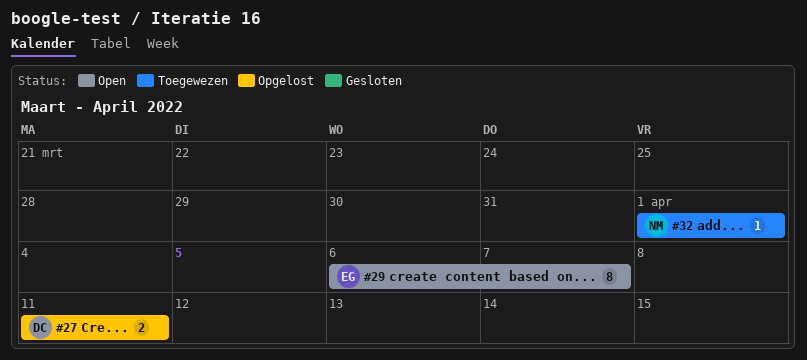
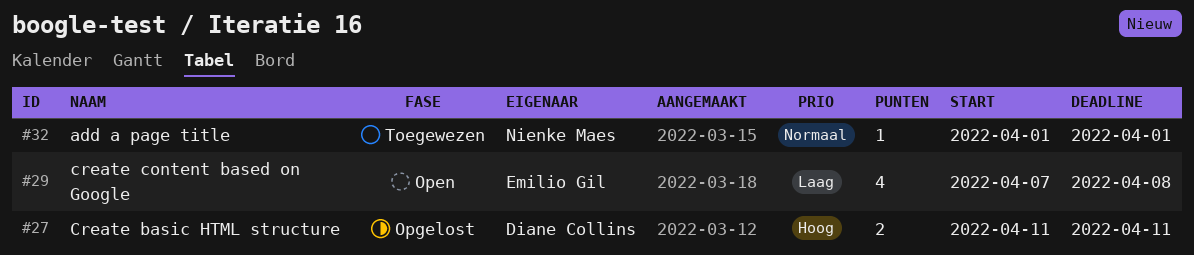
#29, estimate: 8 -> 4
#29, start: Apr 6 -> Apr 7
#29, due: Apr 7 -> Apr 8

